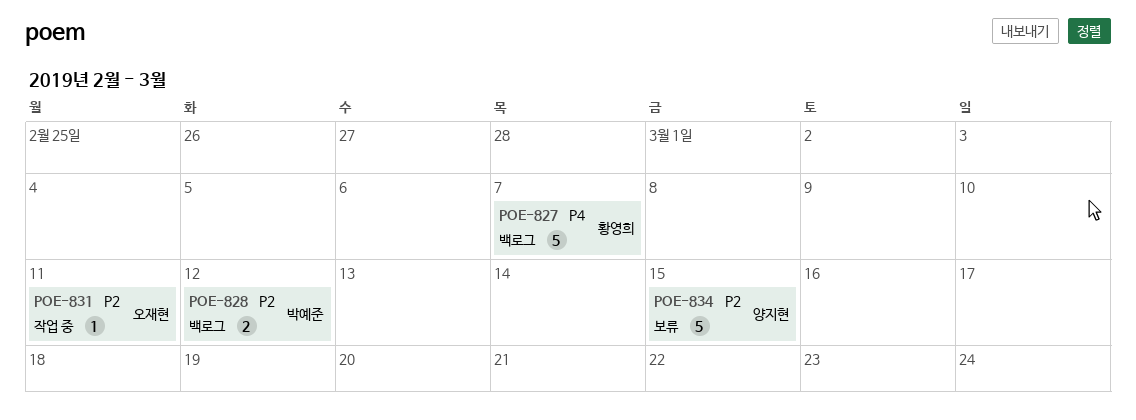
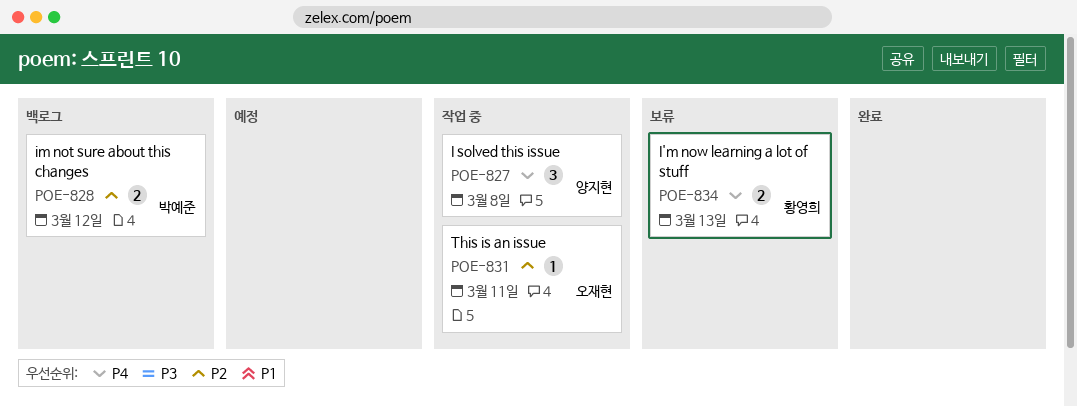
POE-827, status: 백로그 -> 작업 중
POE-827, owner: 황영희 -> 양지현
POE-827, estimate: 5 -> 3
POE-827, due: Mar 7 -> Mar 8
POE-834, owner: 양지현 -> 황영희
POE-834, priority: P2 -> P4
POE-834, estimate: 5 -> 2
POE-834, due: Mar 15 -> Mar 13

